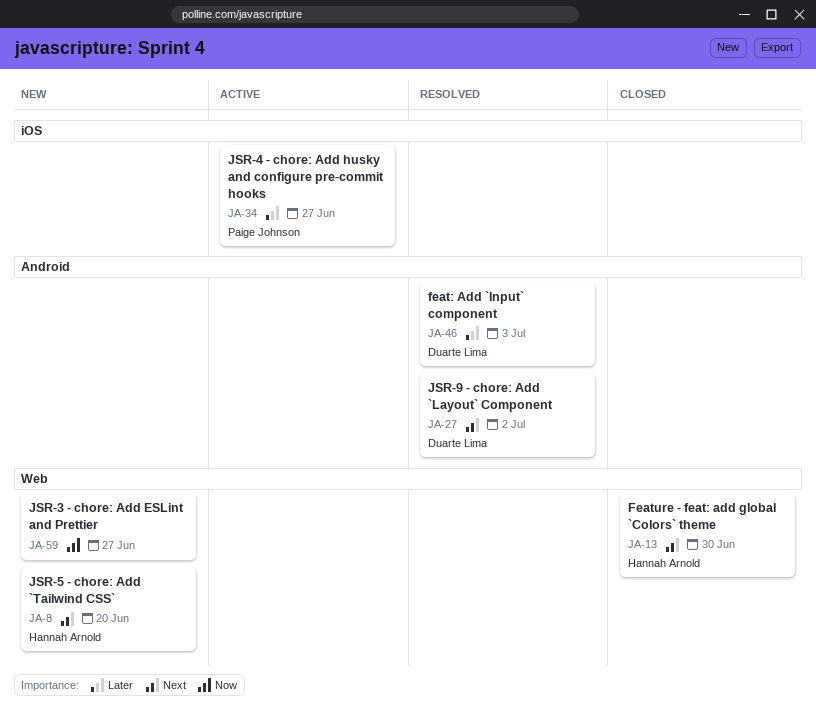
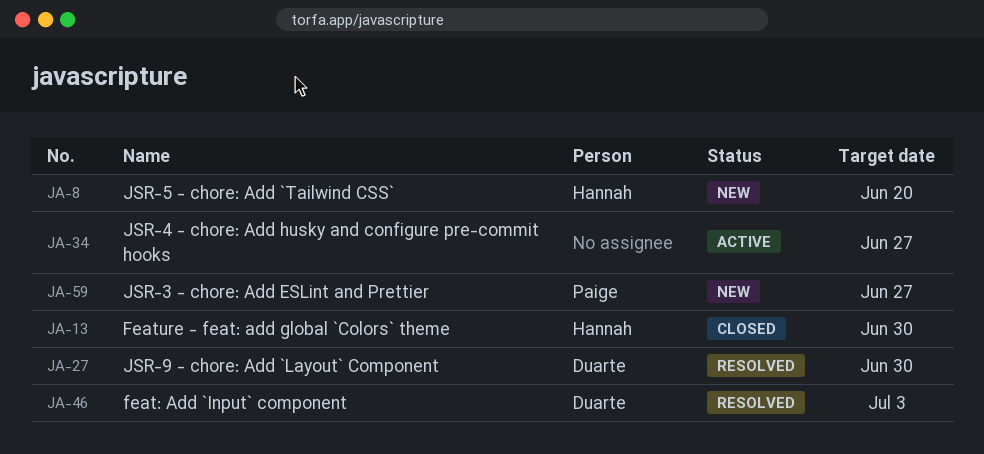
JA-27, due: Jul 2 -> Jun 30
JA-34, owner: Paige Johnson -> none
JA-59, owner: none -> Paige Johnson

